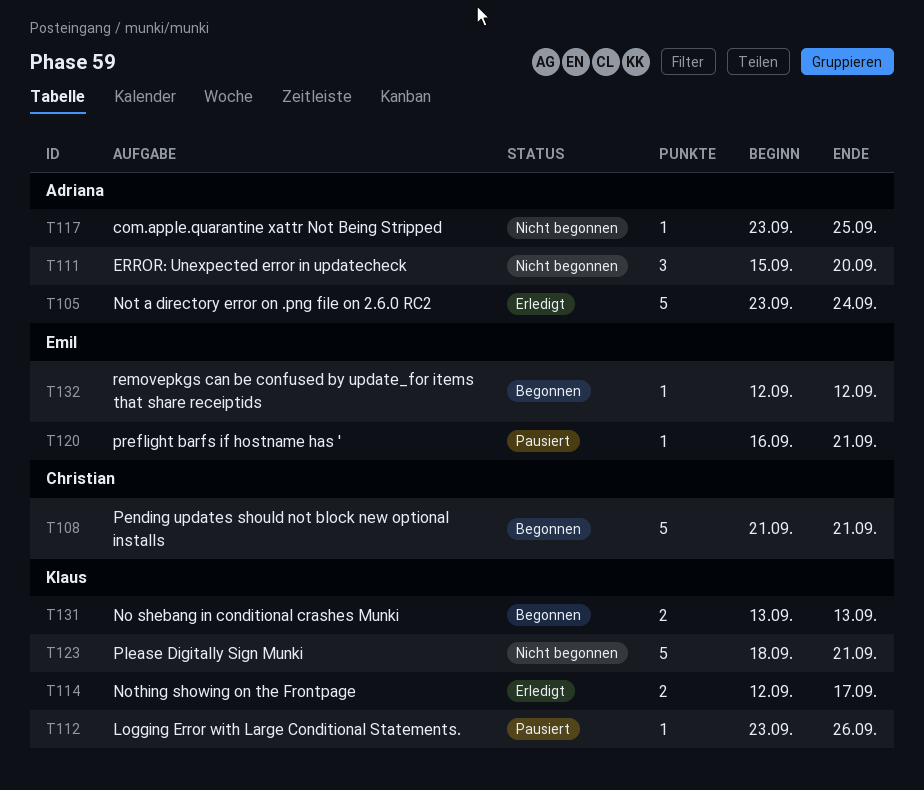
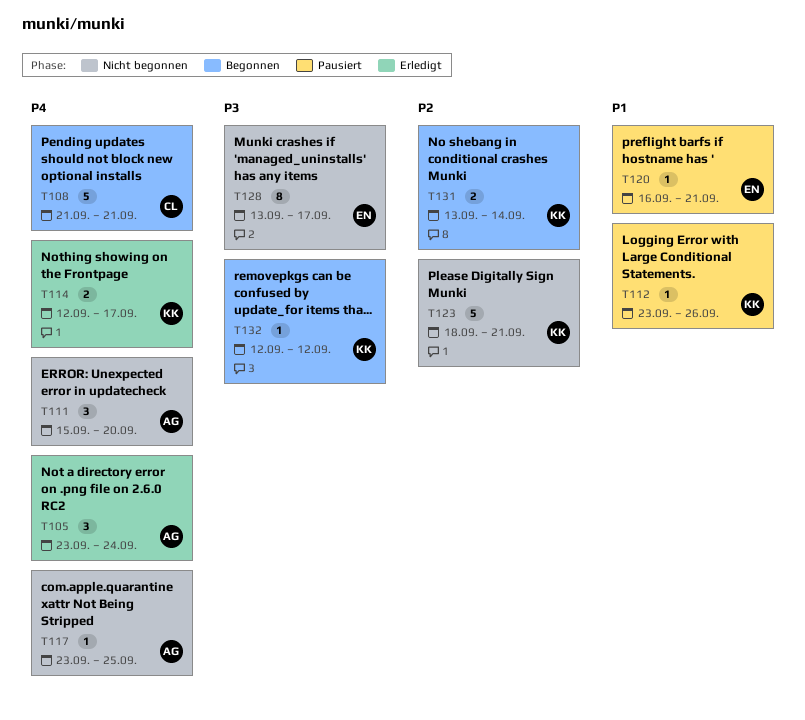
T105, estimate: 5 -> 3
T128: none -> present
T131, due: Sep 13 -> Sep 14
T132, owner: Emil -> Klaus

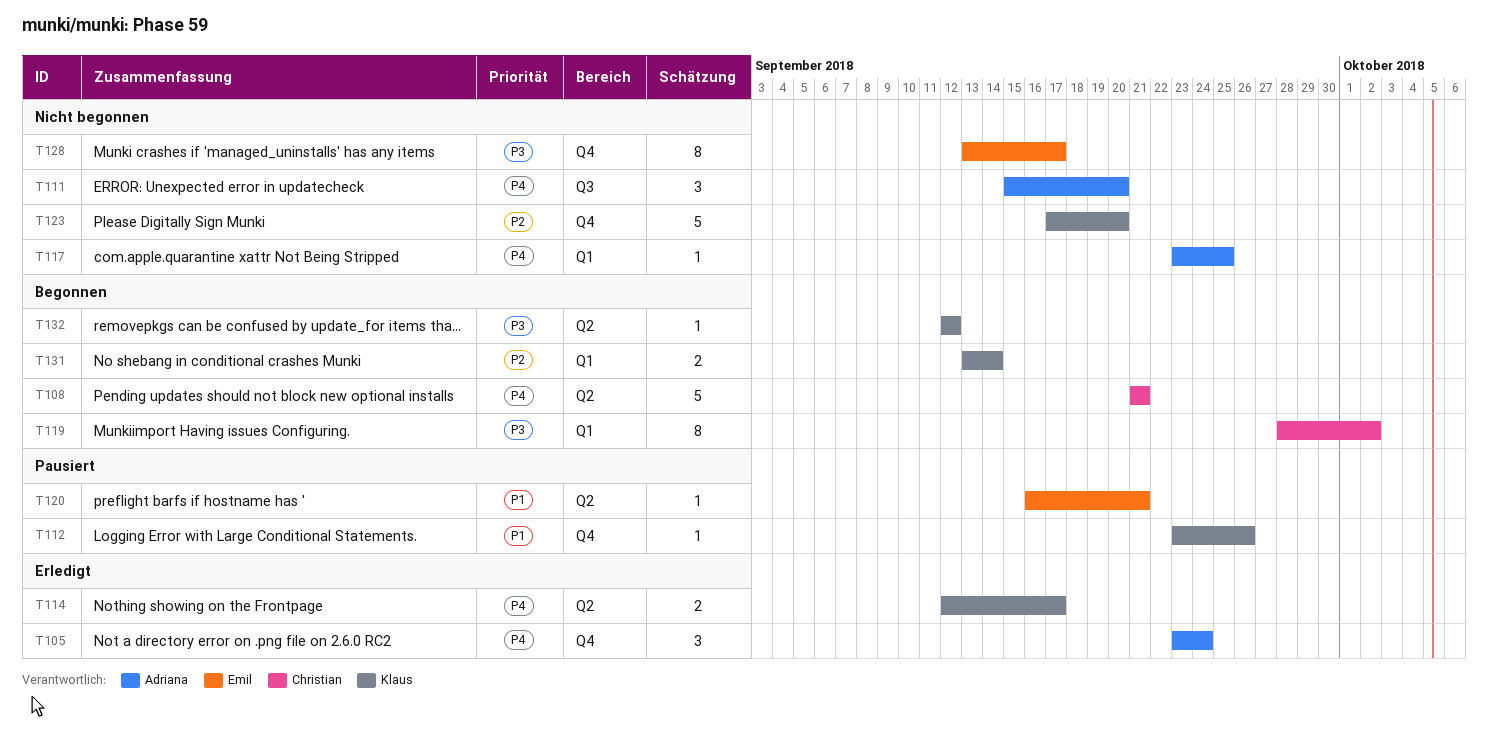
T119: none -> present
T123, start: Sep 18 -> Sep 17
T123, due: Sep 21 -> Sep 20

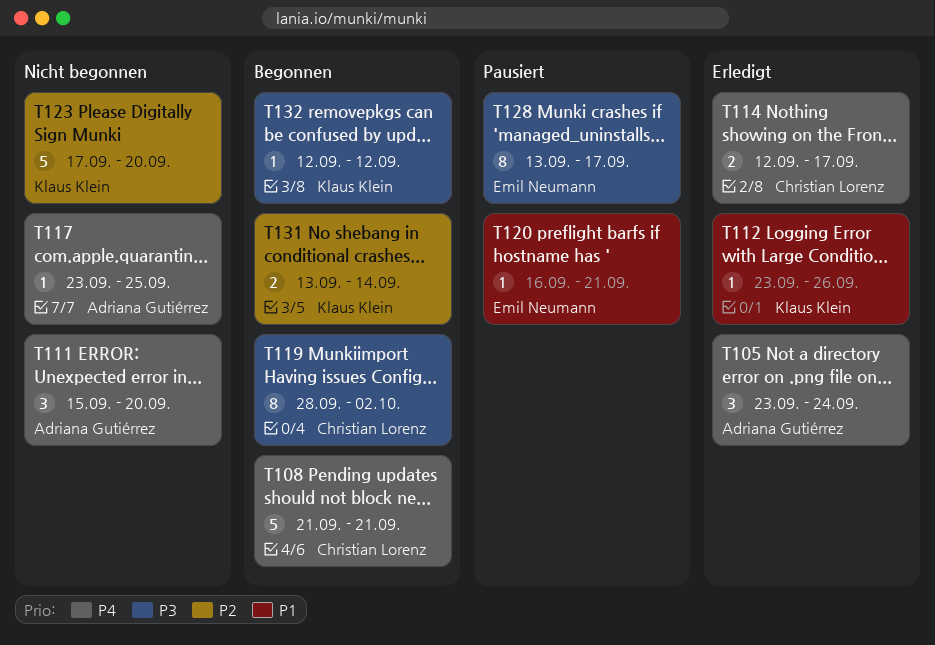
T112, status: Pausiert -> Erledigt
T114, owner: Klaus Klein -> Christian Lorenz
T128, status: Nicht begonnen -> Pausiert

